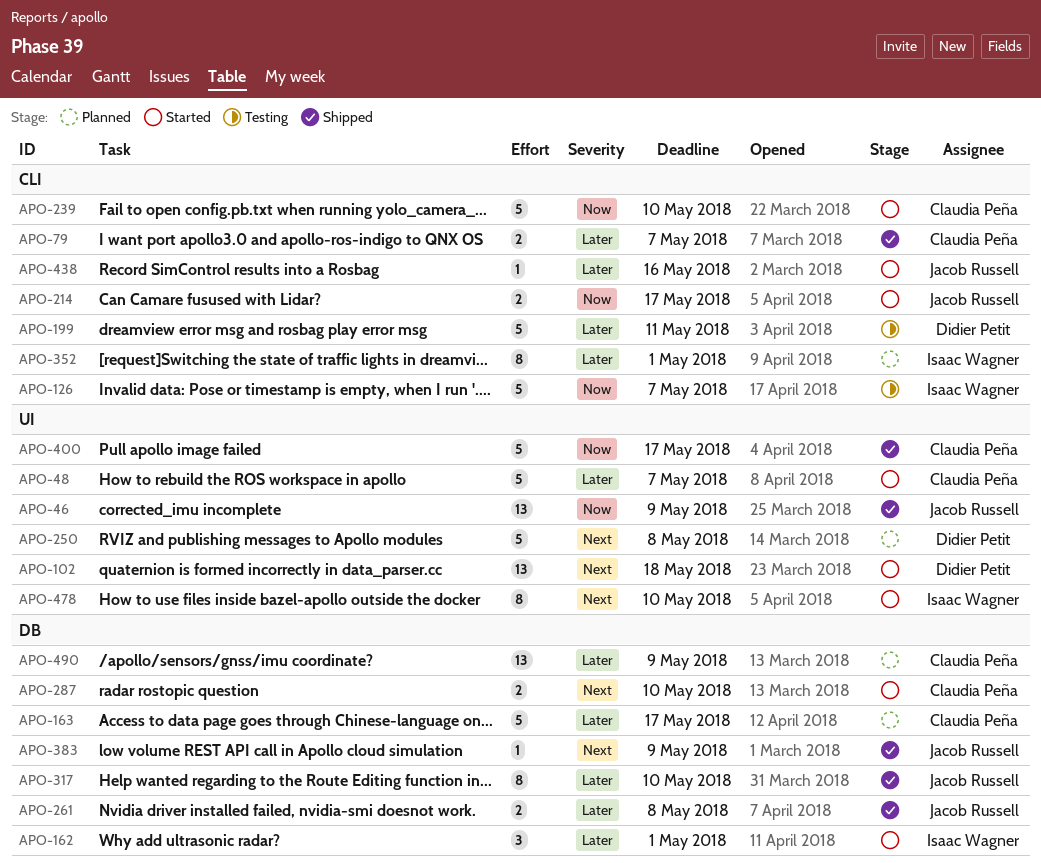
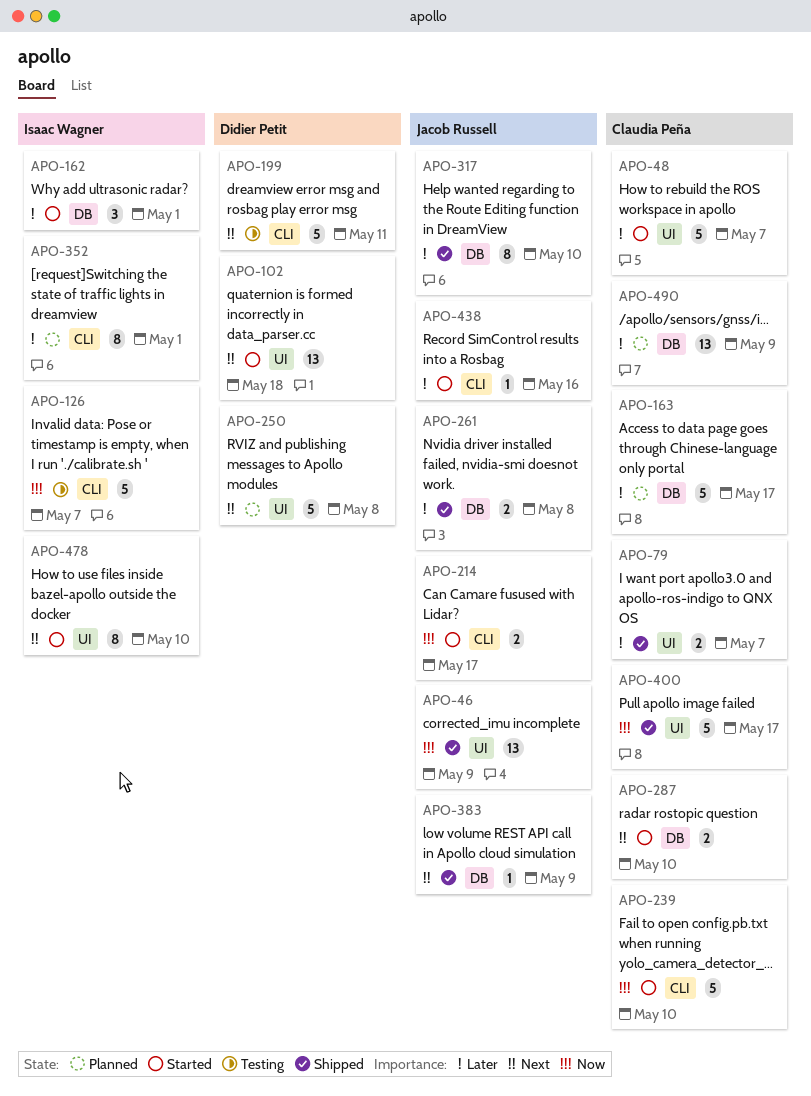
APO-79, label: CLI -> UI
APO-199, priority: Later -> Next

